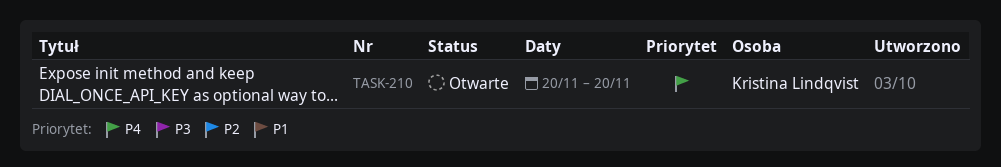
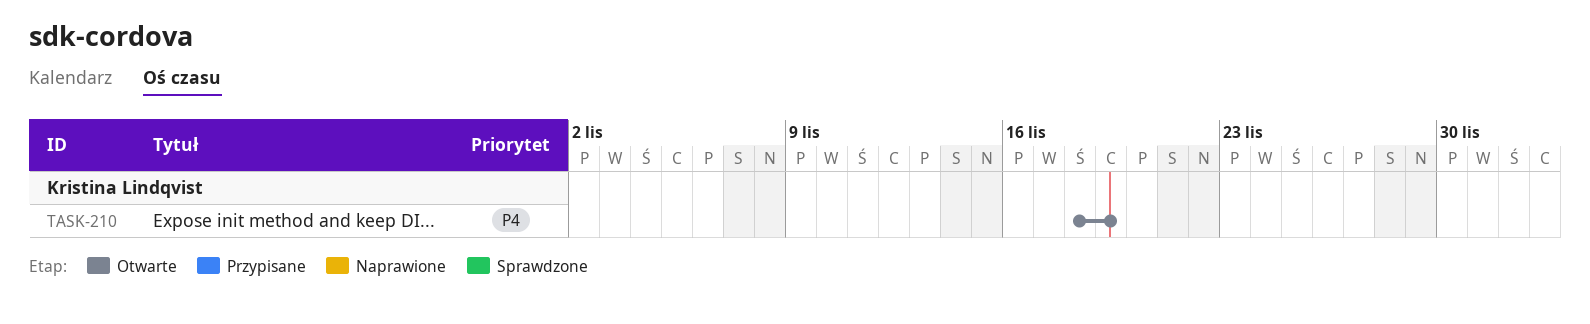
TASK-210, start: Nov 20 -> Nov 18
TASK-210, due: Nov 20 -> Nov 19

